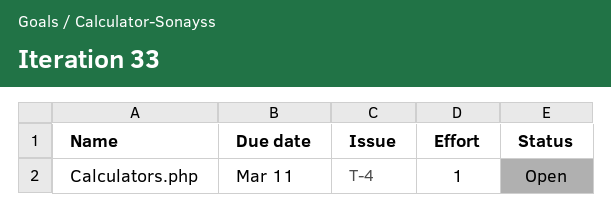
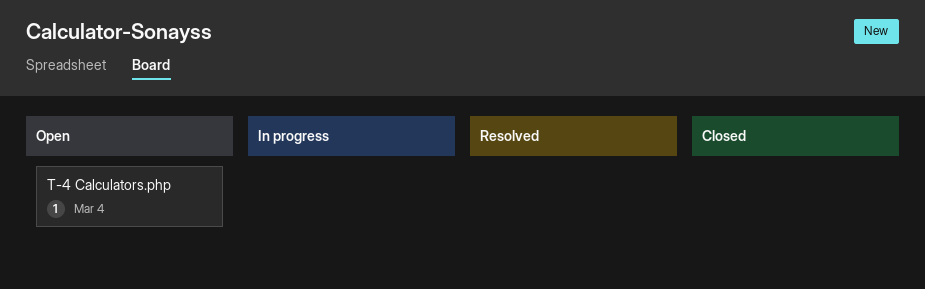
T-4, due: Mar 11 -> Mar 4

